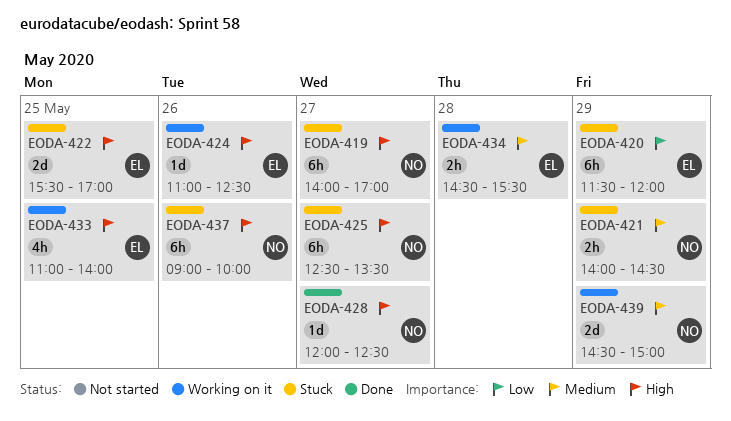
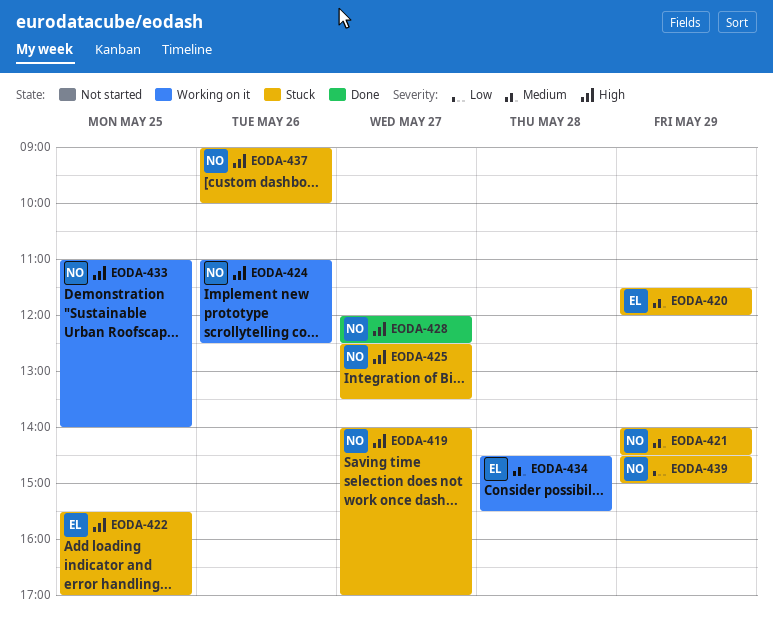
EODA-420, priority: Low -> Medium
EODA-424, owner: EL -> NO
EODA-433, owner: EL -> NO
EODA-439, status: Working on it -> Stuck
EODA-439, priority: Medium -> Low

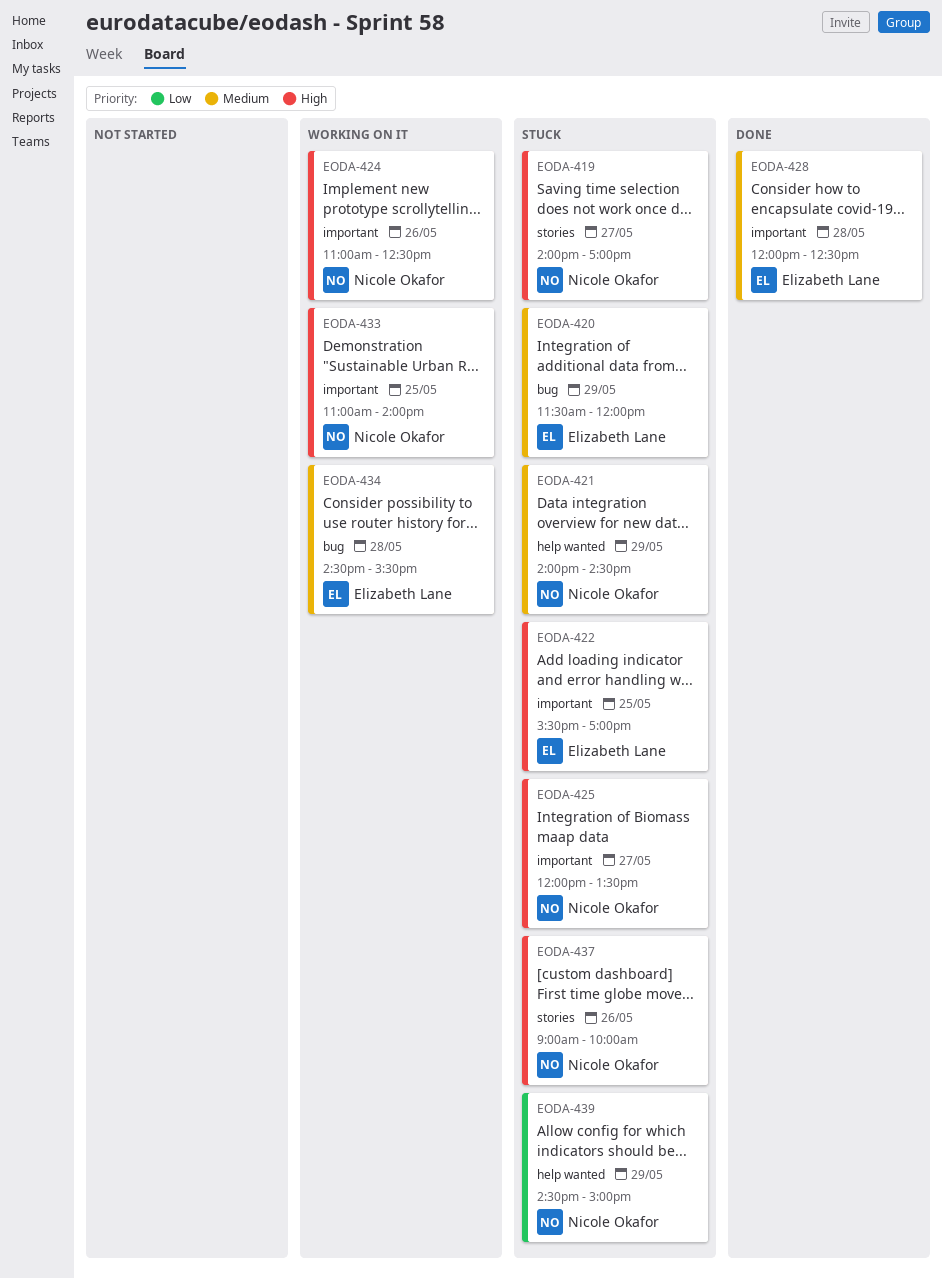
EODA-425, begins: 12:30 -> 12:00
EODA-428, owner: Nicole Okafor -> Elizabeth Lane
EODA-428, priority: High -> Medium
EODA-428, day: May 27 -> May 28

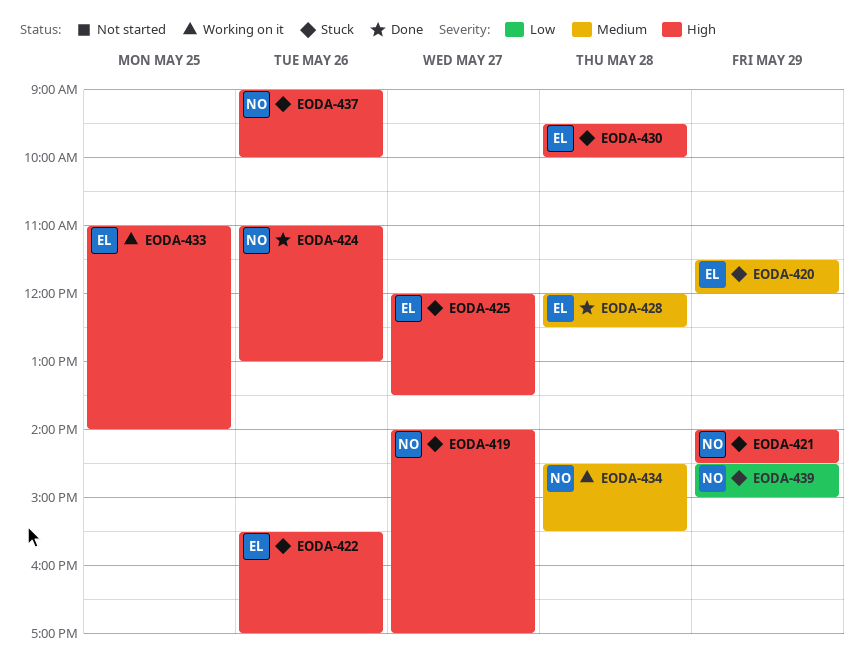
EODA-421, priority: Medium -> High
EODA-422, day: May 25 -> May 26
EODA-424, status: Working on it -> Done
EODA-424, ends: 12:30 -> 13:00
EODA-425, owner: Nicole Okafor -> Elizabeth Lane
EODA-430: none -> present
EODA-433, owner: Nicole Okafor -> Elizabeth Lane
EODA-434, owner: Elizabeth Lane -> Nicole Okafor

